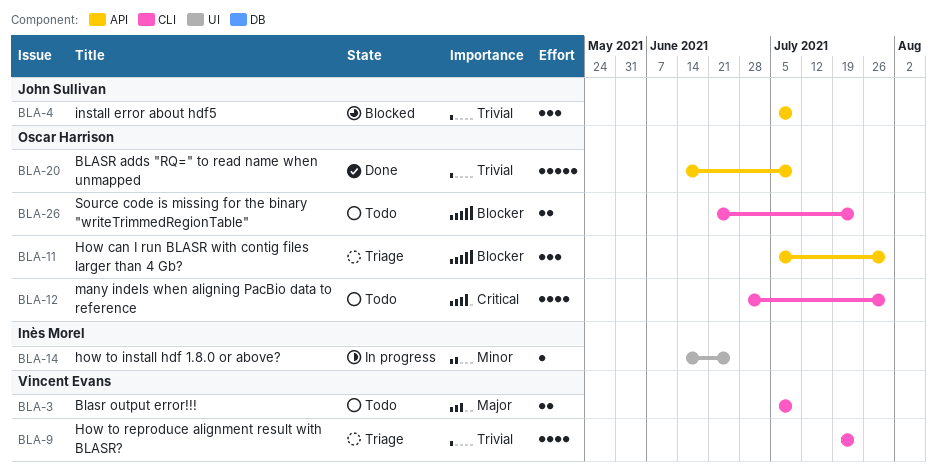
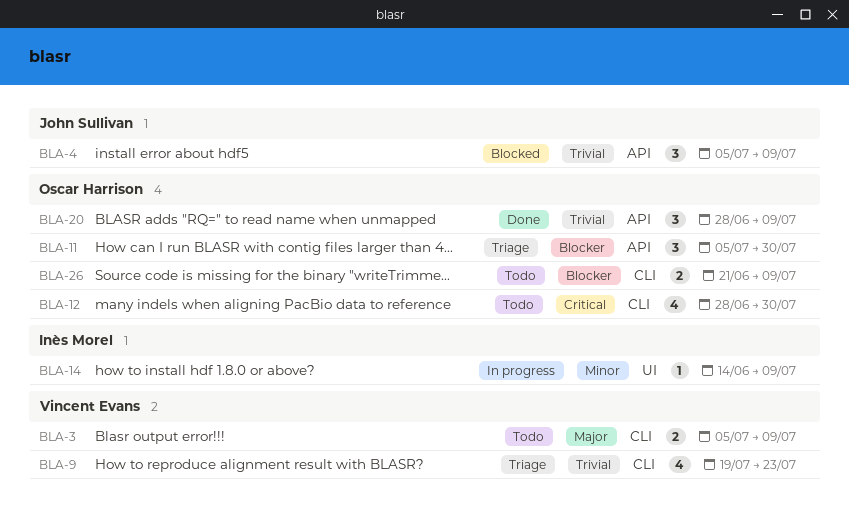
BLA-14, due: Jun 25 -> Jul 9
BLA-20, estimate: 5 -> 3
BLA-20, start: Jun 14 -> Jun 28
BLA-26, due: Jul 23 -> Jul 9

